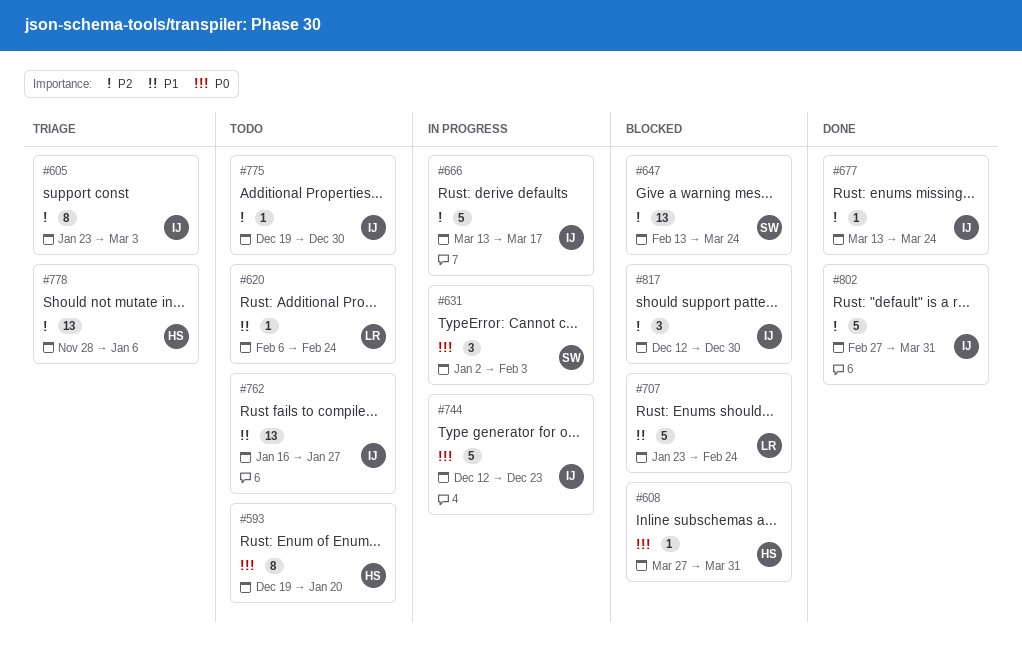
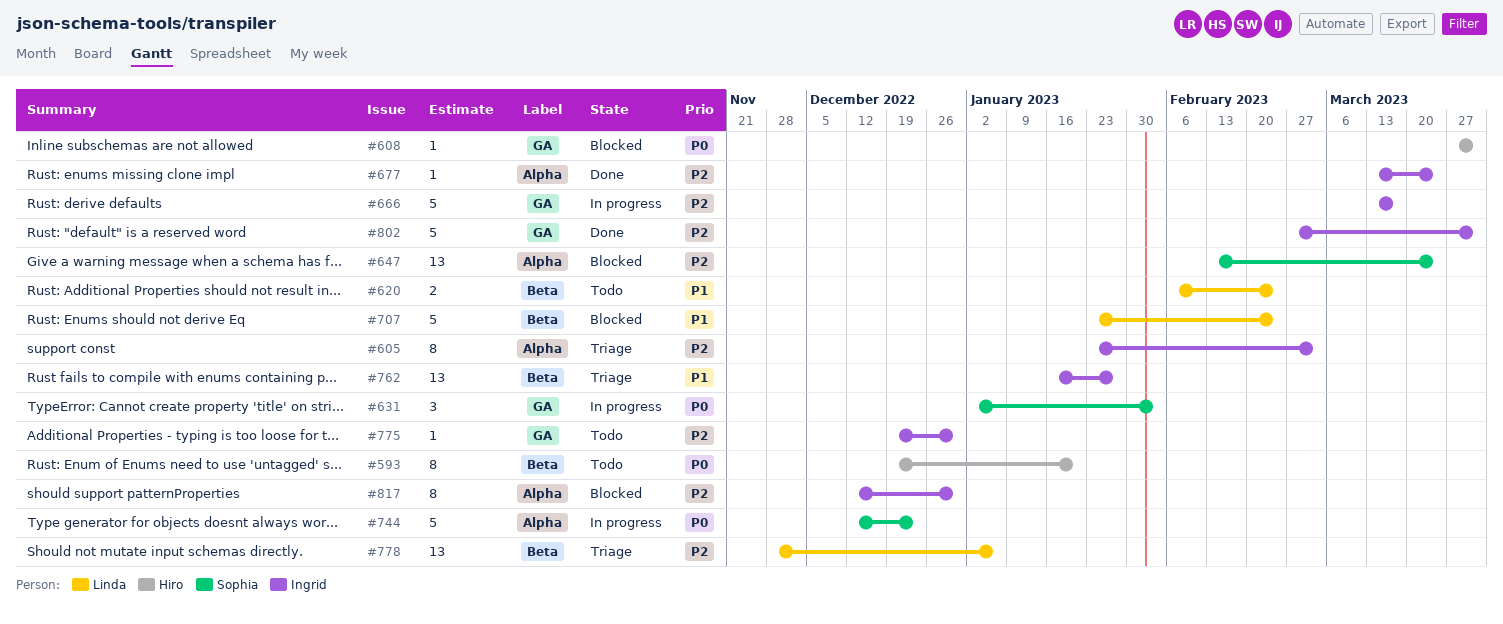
#620, estimate: 1 -> 2
#744, owner: Ingrid -> Sophia
#762, status: Todo -> Triage
#778, owner: Hiro -> Linda
#817, estimate: 3 -> 8

